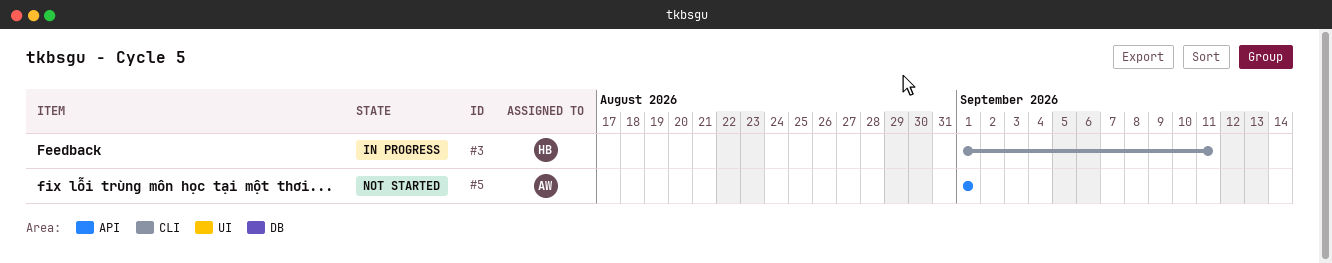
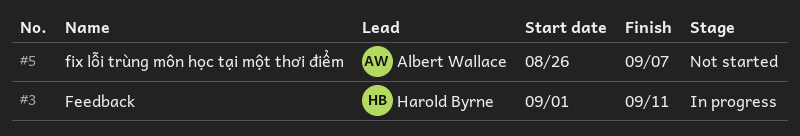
#5, start: Sep 1 -> Aug 26
#5, due: Sep 1 -> Sep 7

